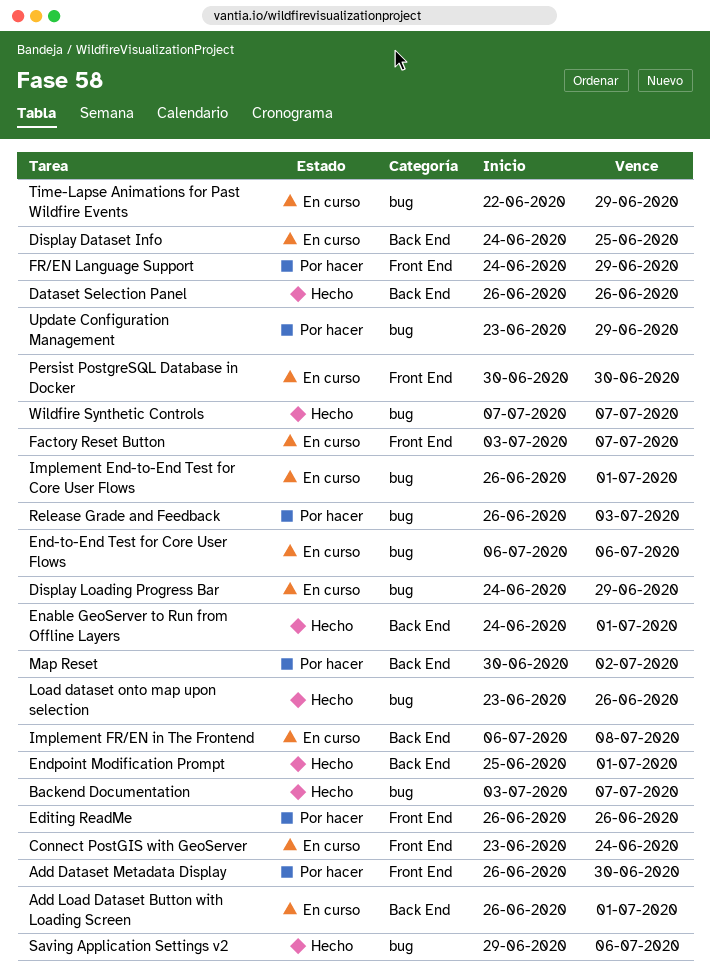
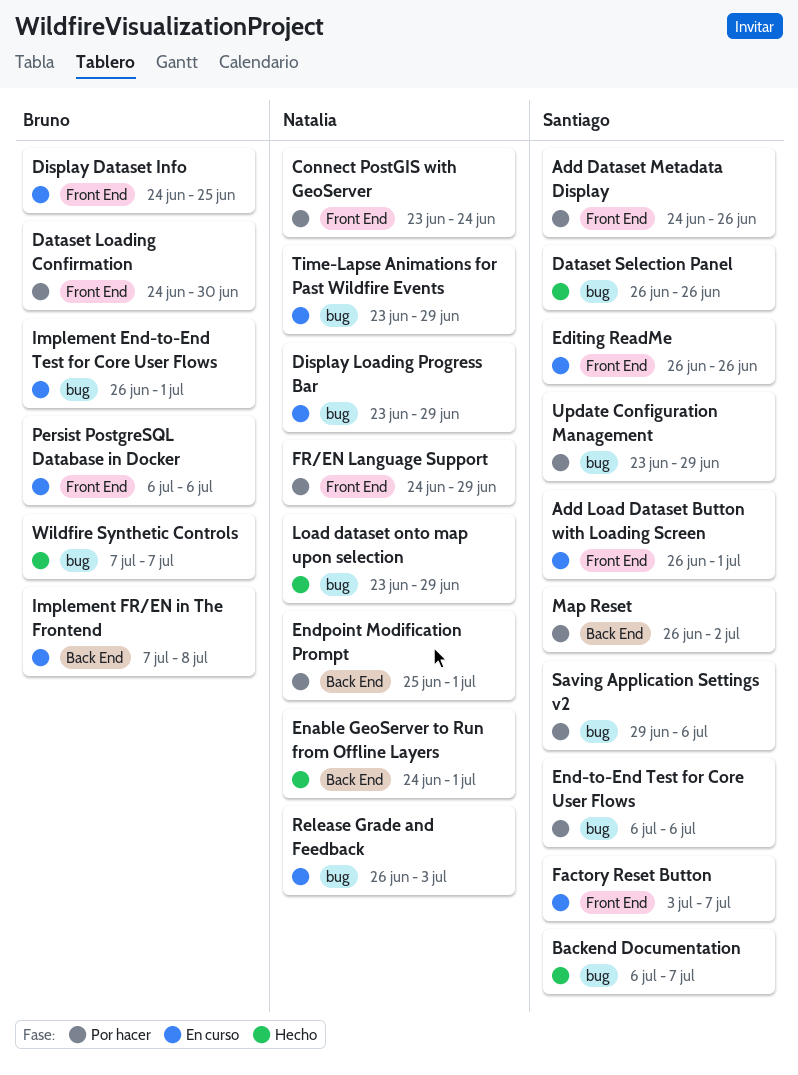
Add Dataset Metadata Display, start: Jun 26 -> Jun 24
Add Dataset Metadata Display, due: Jun 30 -> Jun 26
Add Load Dataset Button with Loading Screen, label: Back End -> Front End
Backend Documentation, start: Jul 3 -> Jul 6
Connect PostGIS with GeoServer, status: En curso -> Por hacer
Dataset Loading Confirmation: none -> present
Dataset Selection Panel, label: Back End -> bug
Display Dataset Info, label: Back End -> Front End
Display Loading Progress Bar, start: Jun 24 -> Jun 23
Editing ReadMe, status: Por hacer -> En curso
End-to-End Test for Core User Flows, status: En curso -> Por hacer
Endpoint Modification Prompt, status: Hecho -> Por hacer
Implement FR/EN in The Frontend, start: Jul 6 -> Jul 7
Load dataset onto map upon selection, due: Jun 26 -> Jun 29
Map Reset, start: Jun 30 -> Jun 26
Persist PostgreSQL Database in Docker, start: Jun 30 -> Jul 6
Persist PostgreSQL Database in Docker, due: Jun 30 -> Jul 6
Release Grade and Feedback, status: Por hacer -> En curso
Saving Application Settings v2, status: Hecho -> Por hacer
Time-Lapse Animations for Past Wildfire Events, start: Jun 22 -> Jun 23

